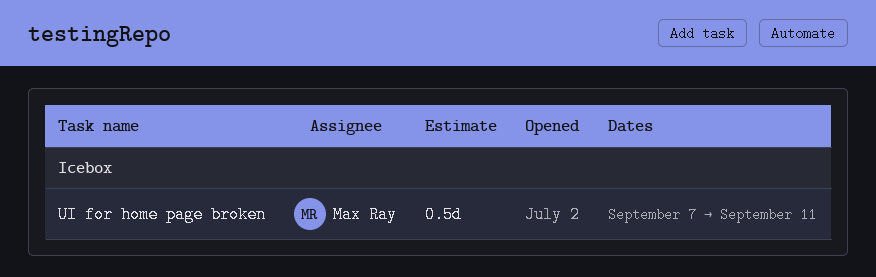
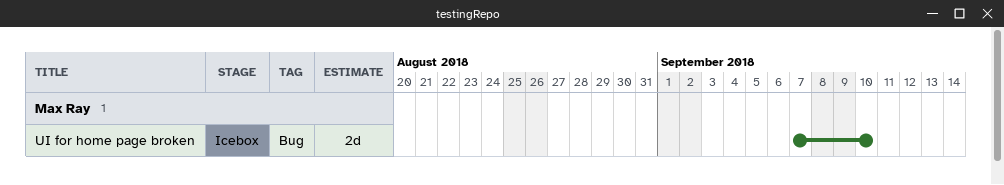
UI for home page broken, estimate: 0.5d -> 2d
UI for home page broken, due: Sep 11 -> Sep 10

